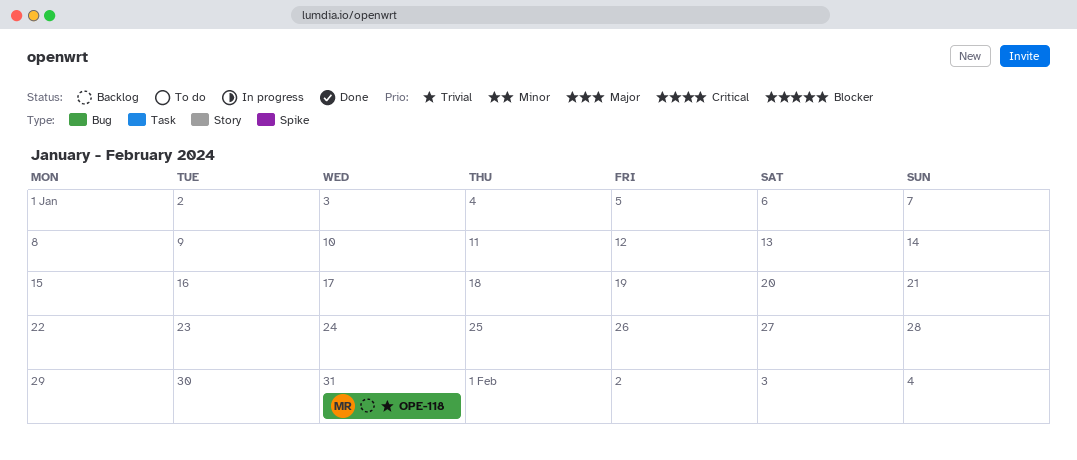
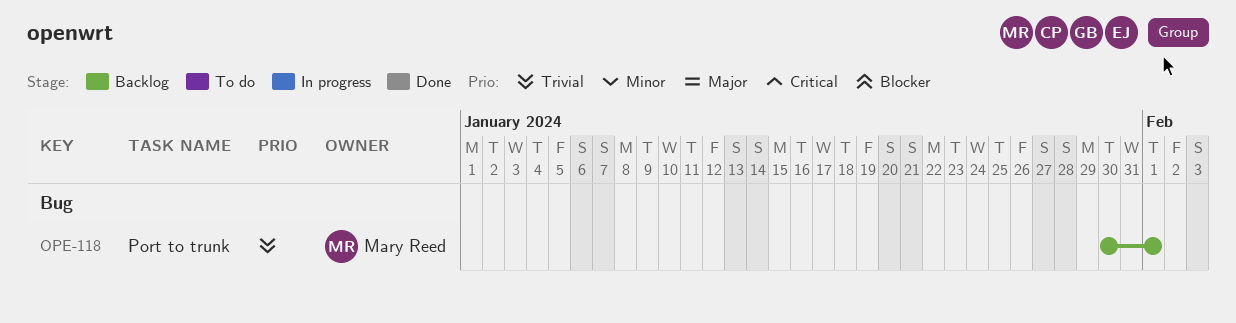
OPE-118, start: Jan 31 -> Jan 30
OPE-118, due: Jan 31 -> Feb 1

